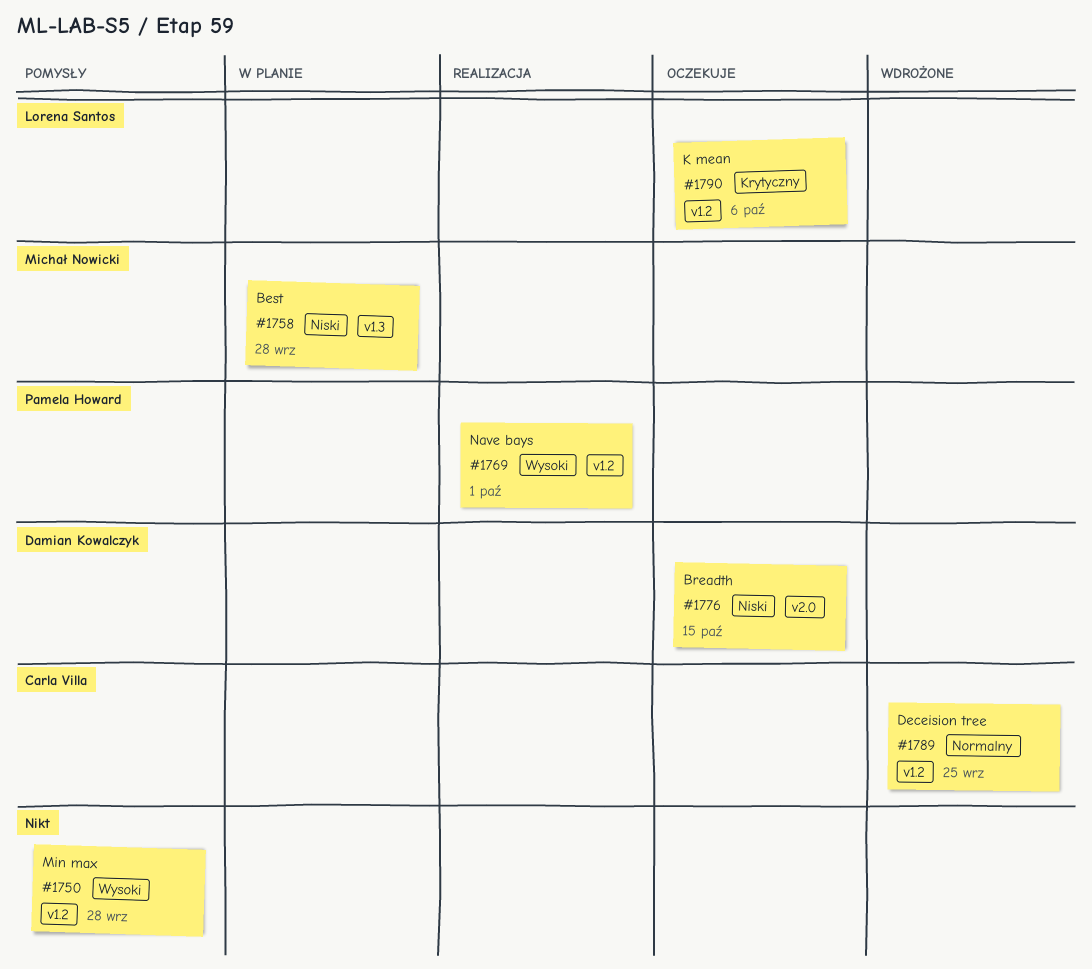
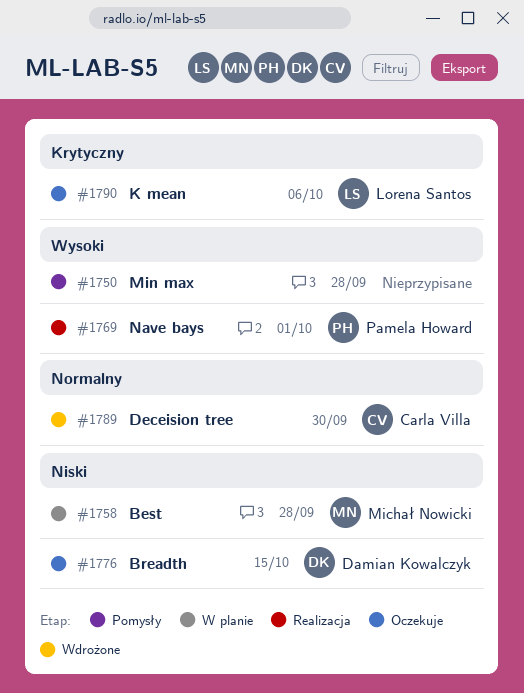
#1789, due: Sep 25 -> Sep 30

